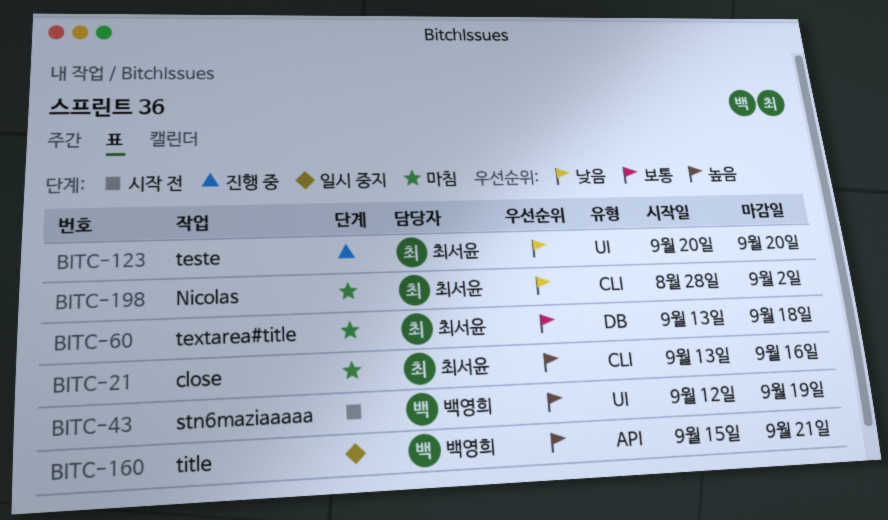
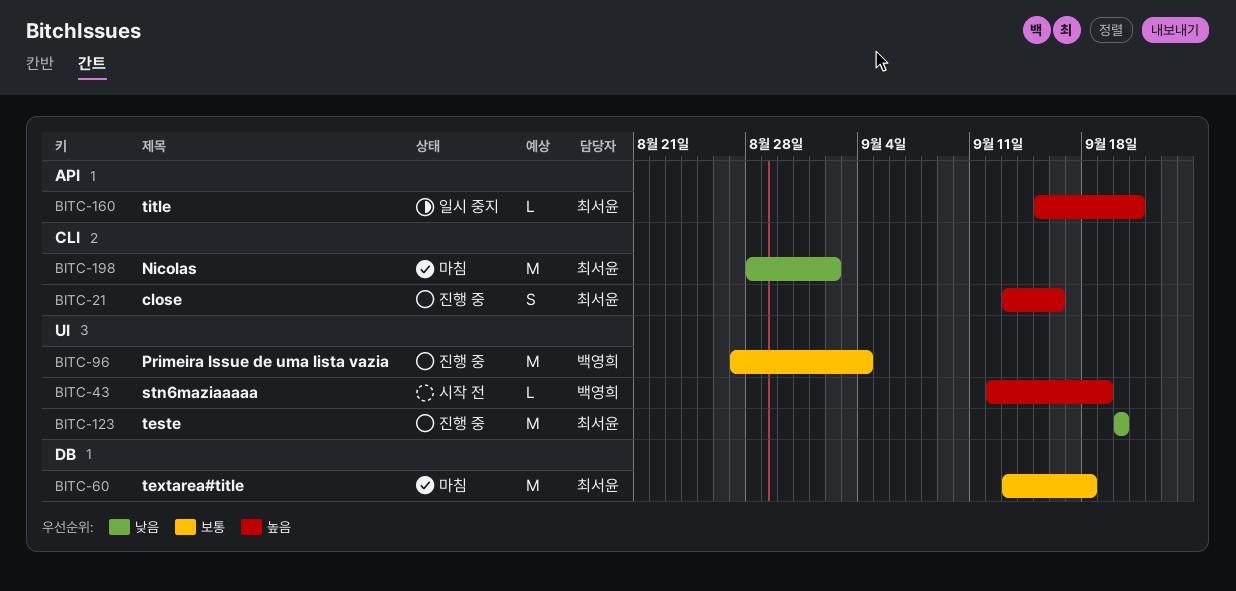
BITC-21, status: 마침 -> 진행 중
BITC-96: none -> present
BITC-160, owner: 백영희 -> 최서윤

